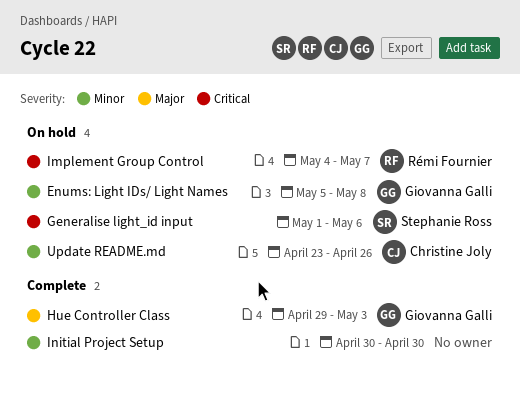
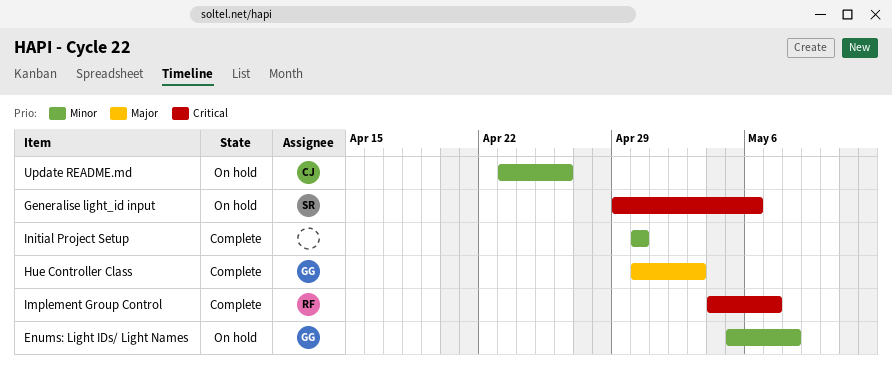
Generalise light_id input, start: May 1 -> Apr 29
Hue Controller Class, start: Apr 29 -> Apr 30
Implement Group Control, status: On hold -> Complete

